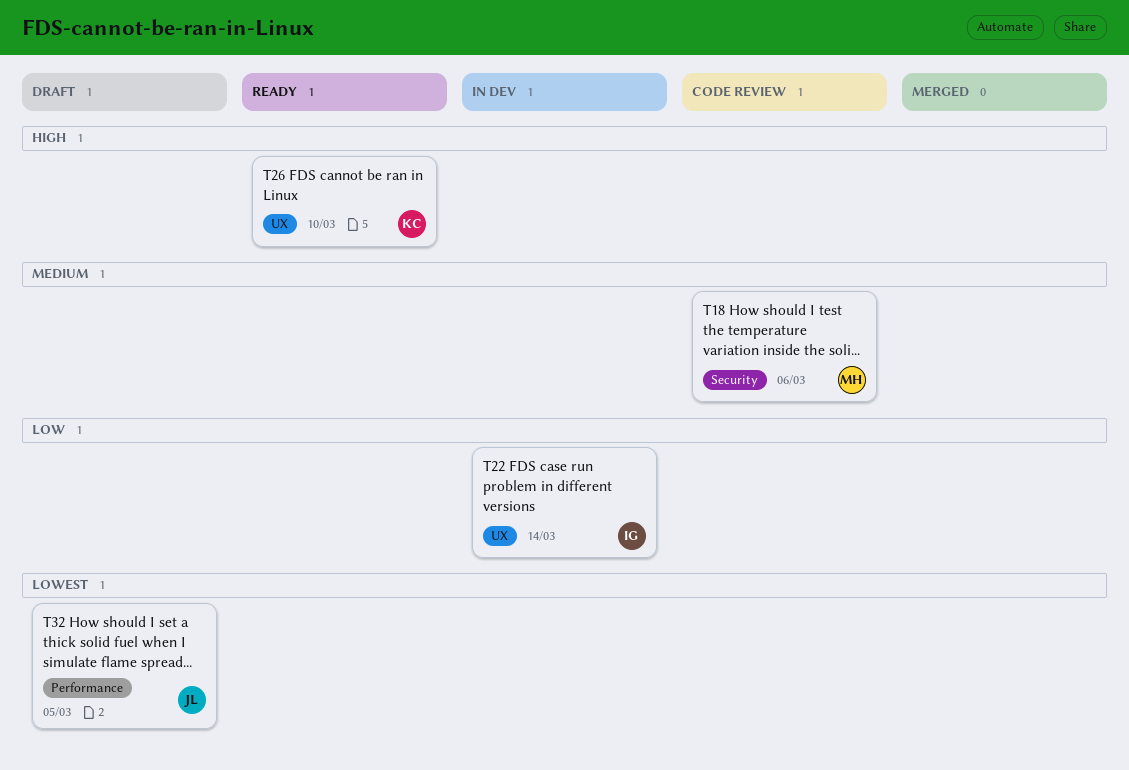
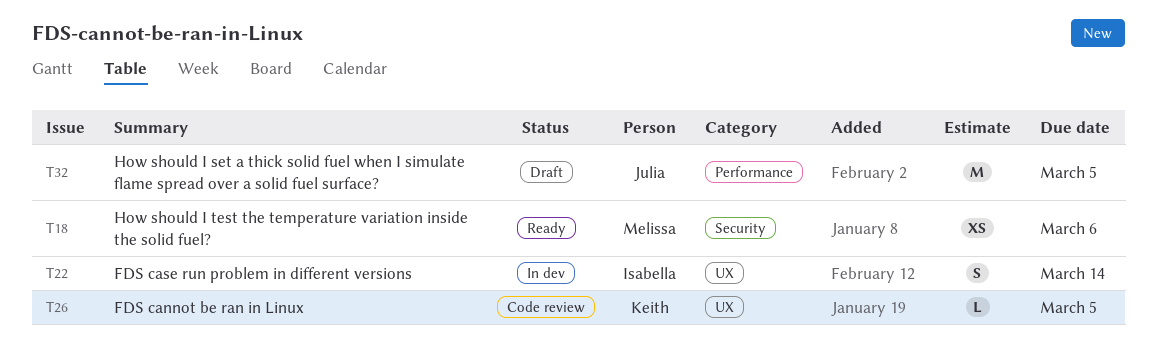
T18, status: Code review -> Ready
T26, status: Ready -> Code review
T26, due: Mar 10 -> Mar 5

